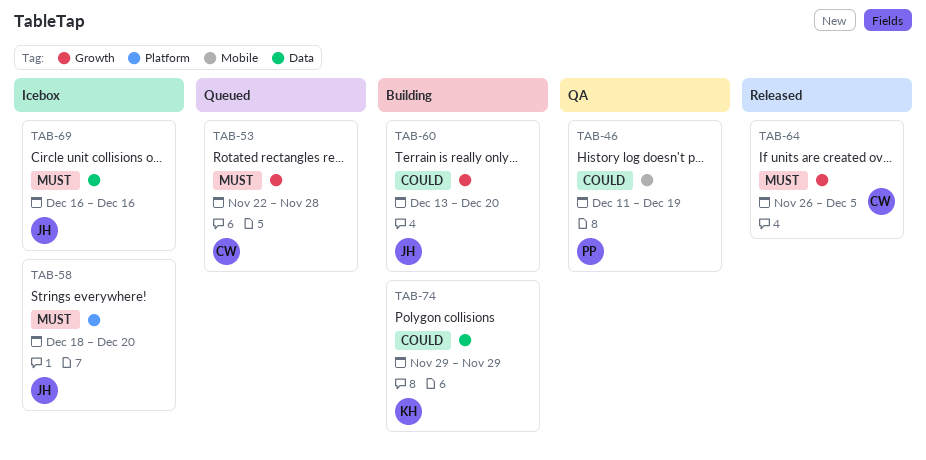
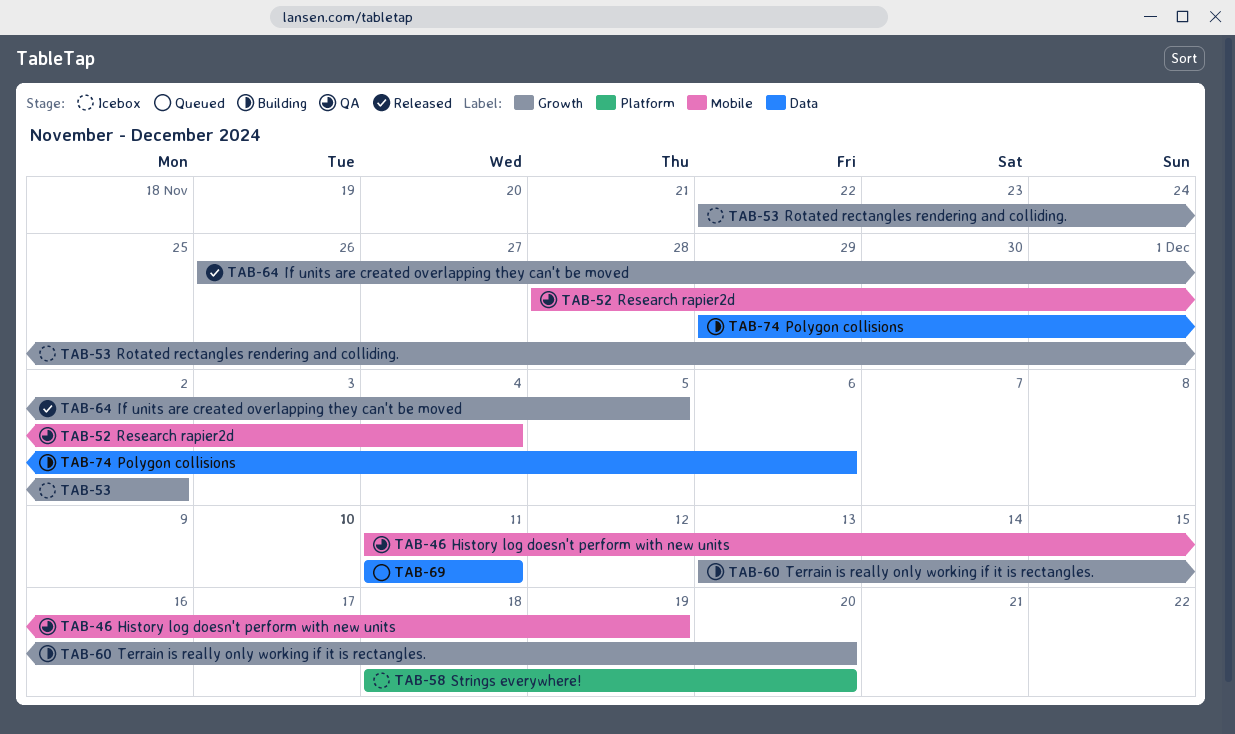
TAB-52: none -> present
TAB-53, status: Queued -> Icebox
TAB-53, due: Nov 28 -> Dec 2
TAB-69, status: Icebox -> Queued
TAB-69, start: Dec 16 -> Dec 11
TAB-69, due: Dec 16 -> Dec 11
TAB-74, due: Nov 29 -> Dec 6

